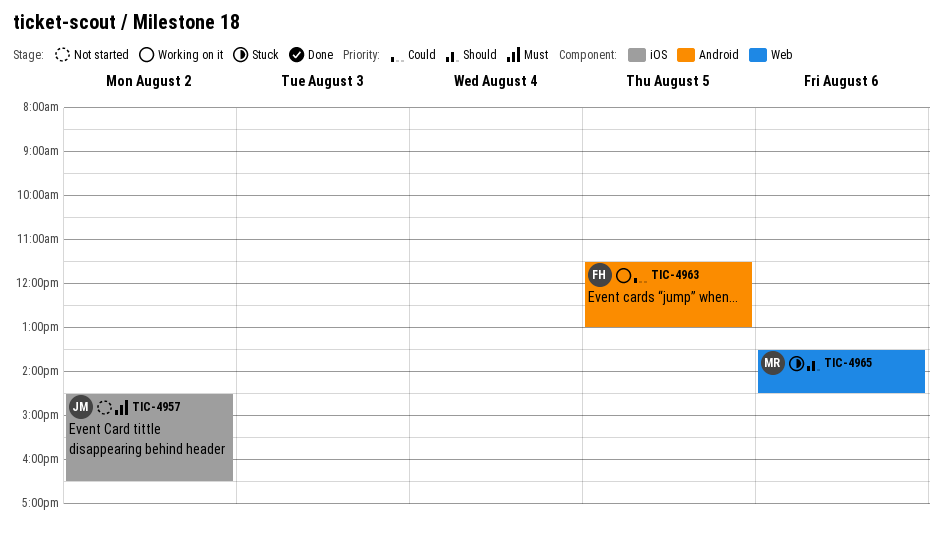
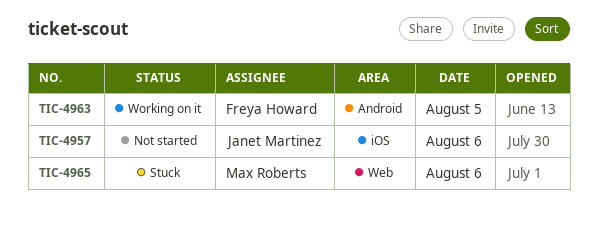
TIC-4957, day: Aug 2 -> Aug 6

